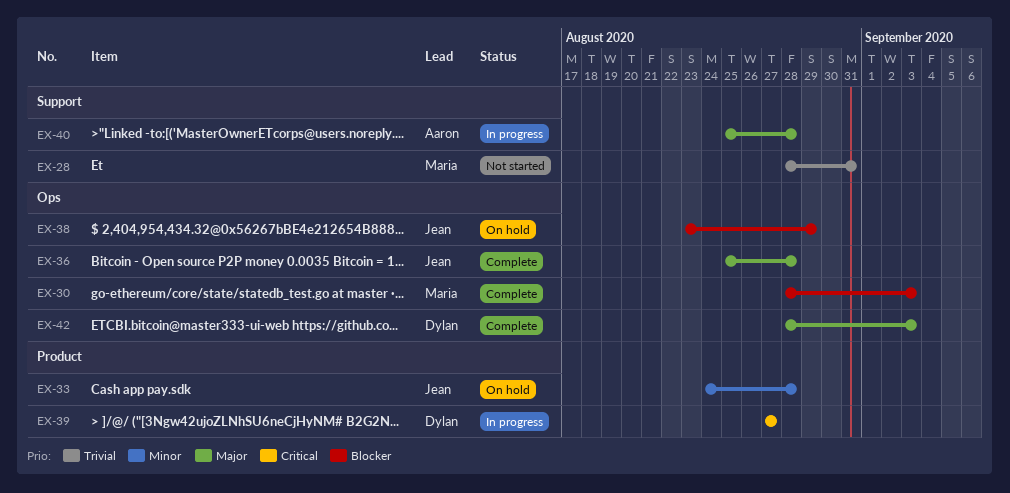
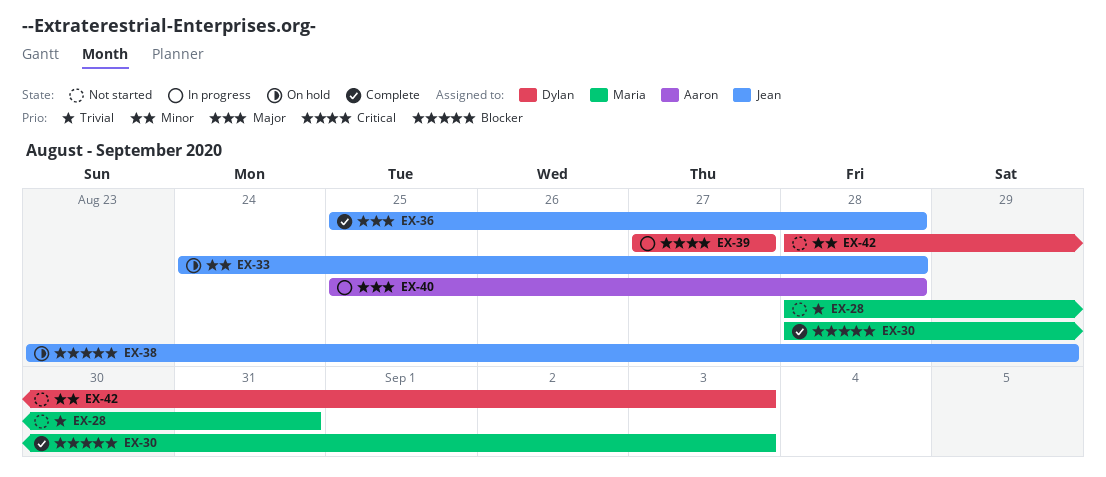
EX-42, status: Complete -> Not started
EX-42, priority: Major -> Minor

